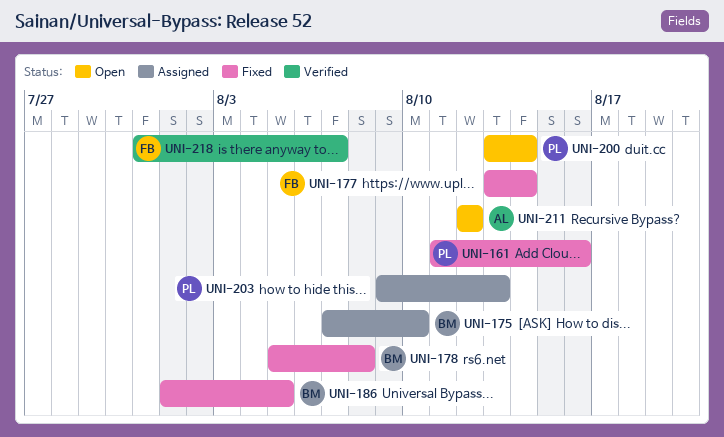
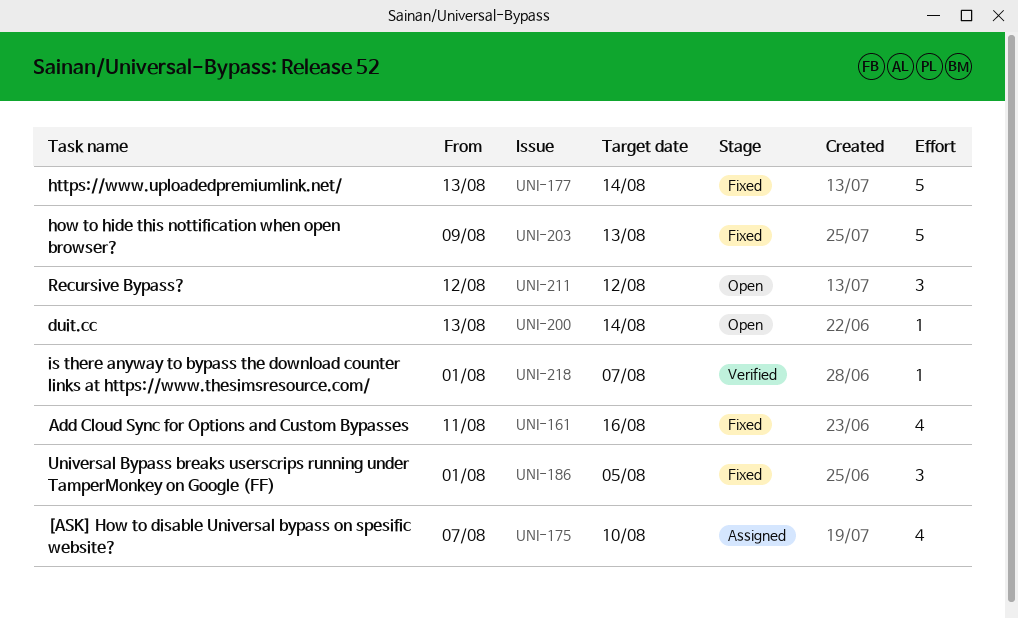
UNI-178: present -> none
UNI-203, status: Assigned -> Fixed
UNI-218, start: Jul 31 -> Aug 1

